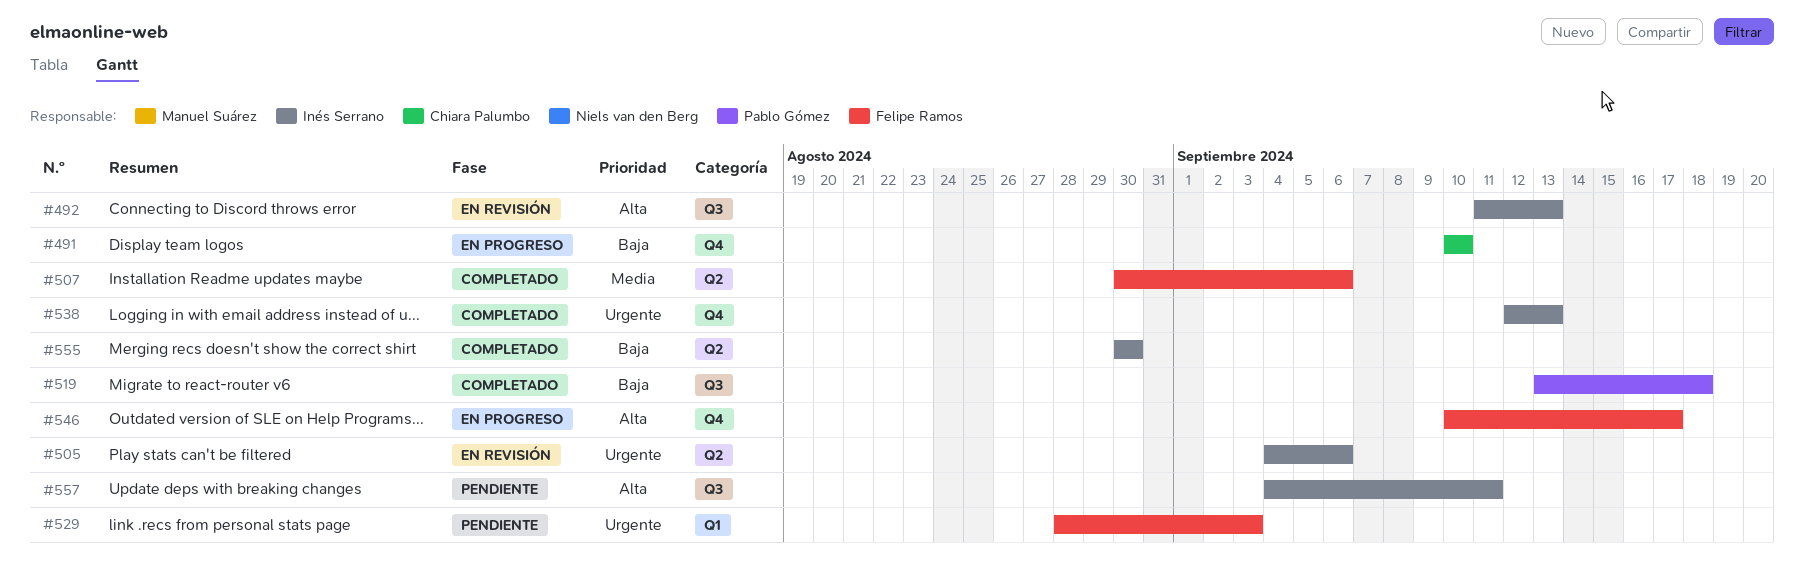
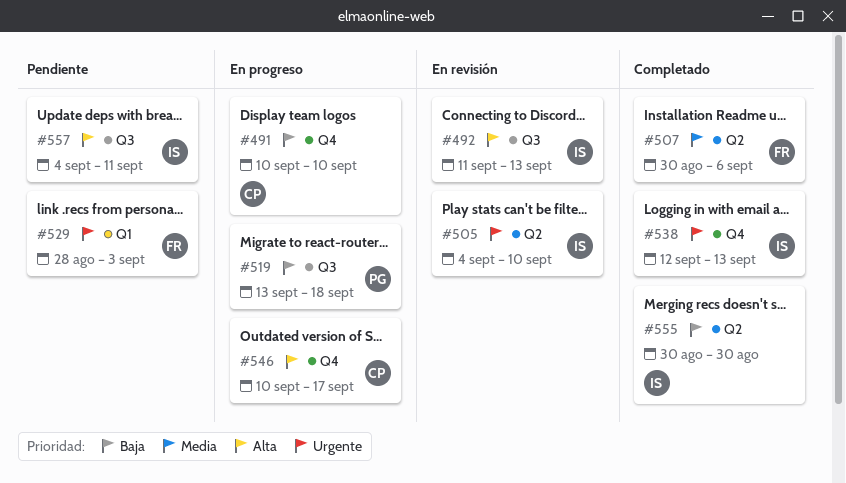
#505, due: Sep 6 -> Sep 10
#519, status: Completado -> En progreso
#546, owner: Felipe Ramos -> Chiara Palumbo

